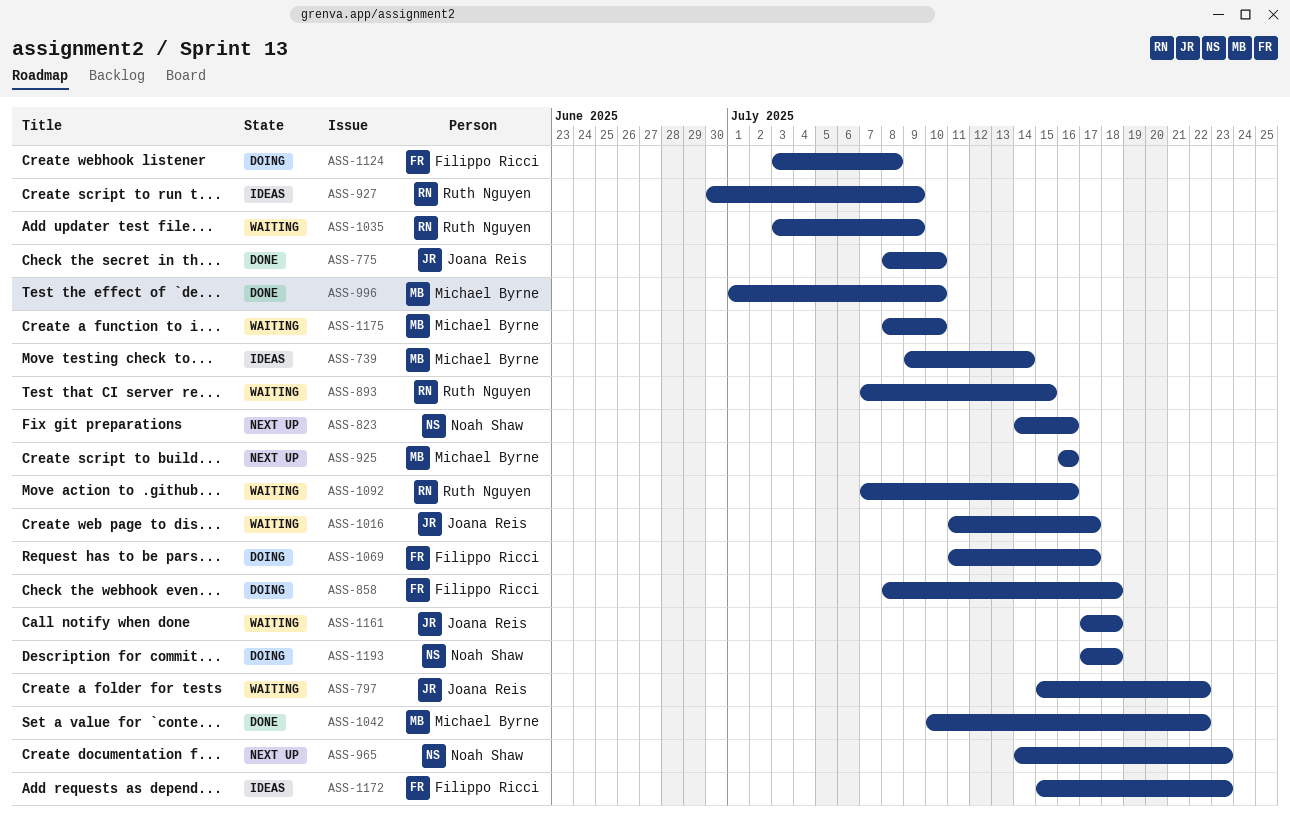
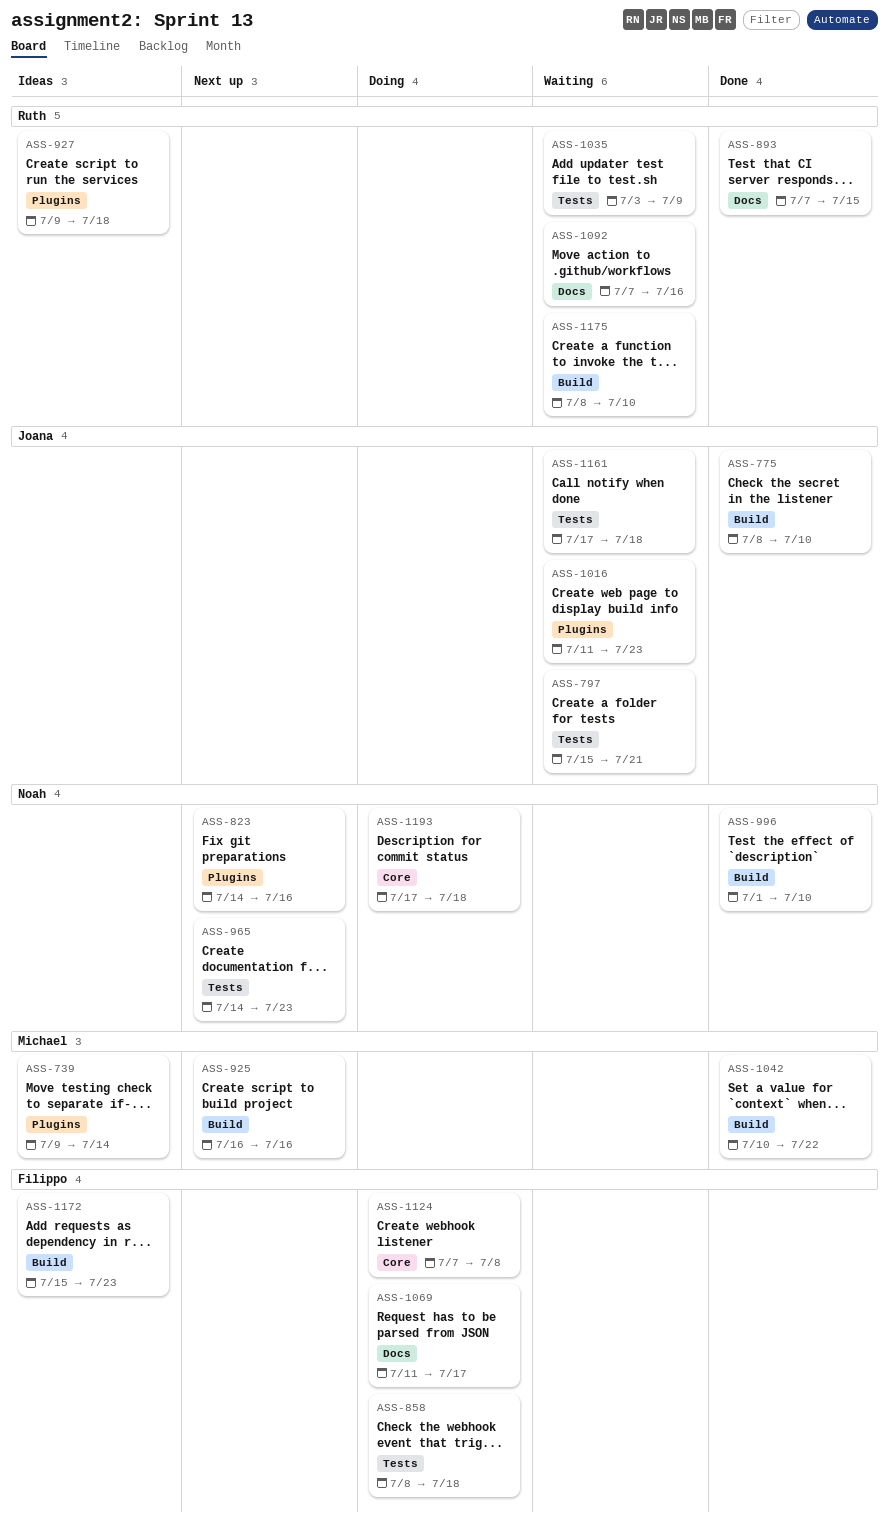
ASS-797, due: Jul 22 -> Jul 21
ASS-893, status: Waiting -> Done
ASS-927, start: Jun 30 -> Jul 9
ASS-927, due: Jul 9 -> Jul 18
ASS-996, owner: Michael Byrne -> Noah Shaw
ASS-1016, due: Jul 17 -> Jul 23
ASS-1124, start: Jul 3 -> Jul 7
ASS-1175, owner: Michael Byrne -> Ruth Nguyen

